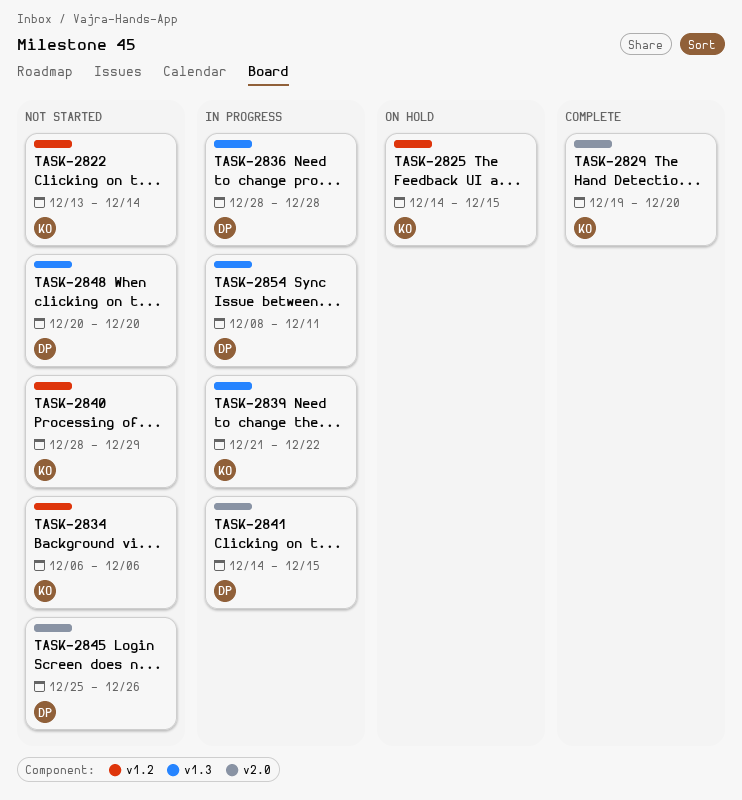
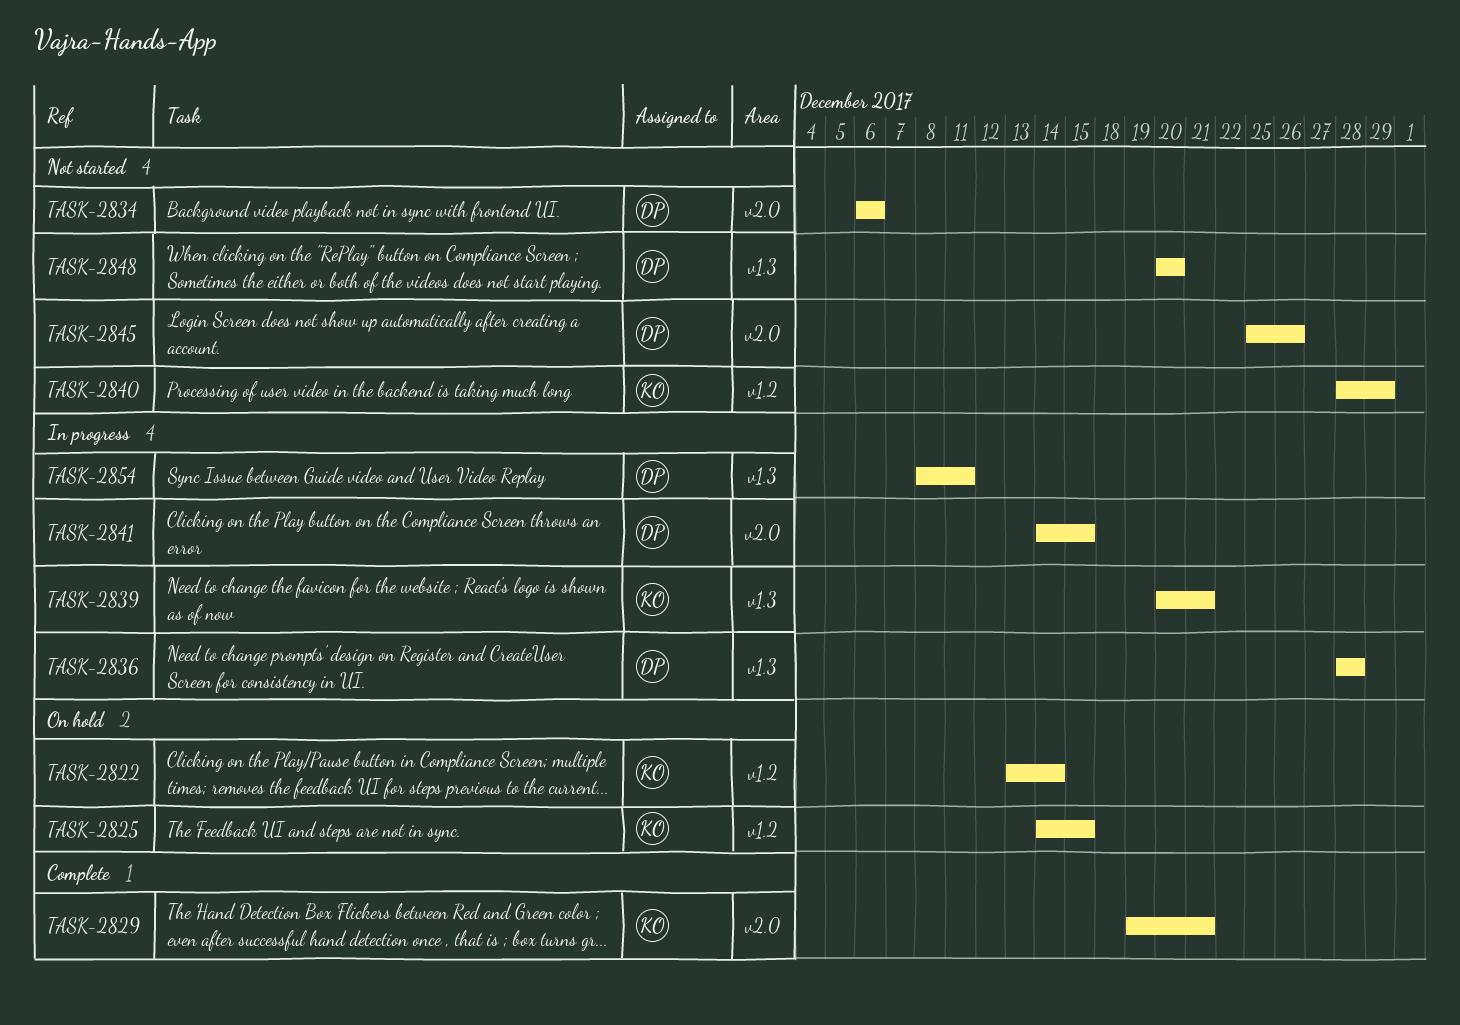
TASK-2822, status: Not started -> On hold
TASK-2829, due: Dec 20 -> Dec 21
TASK-2834, owner: KO -> DP
TASK-2834, label: v1.2 -> v2.0
TASK-2839, start: Dec 21 -> Dec 20
TASK-2839, due: Dec 22 -> Dec 21

